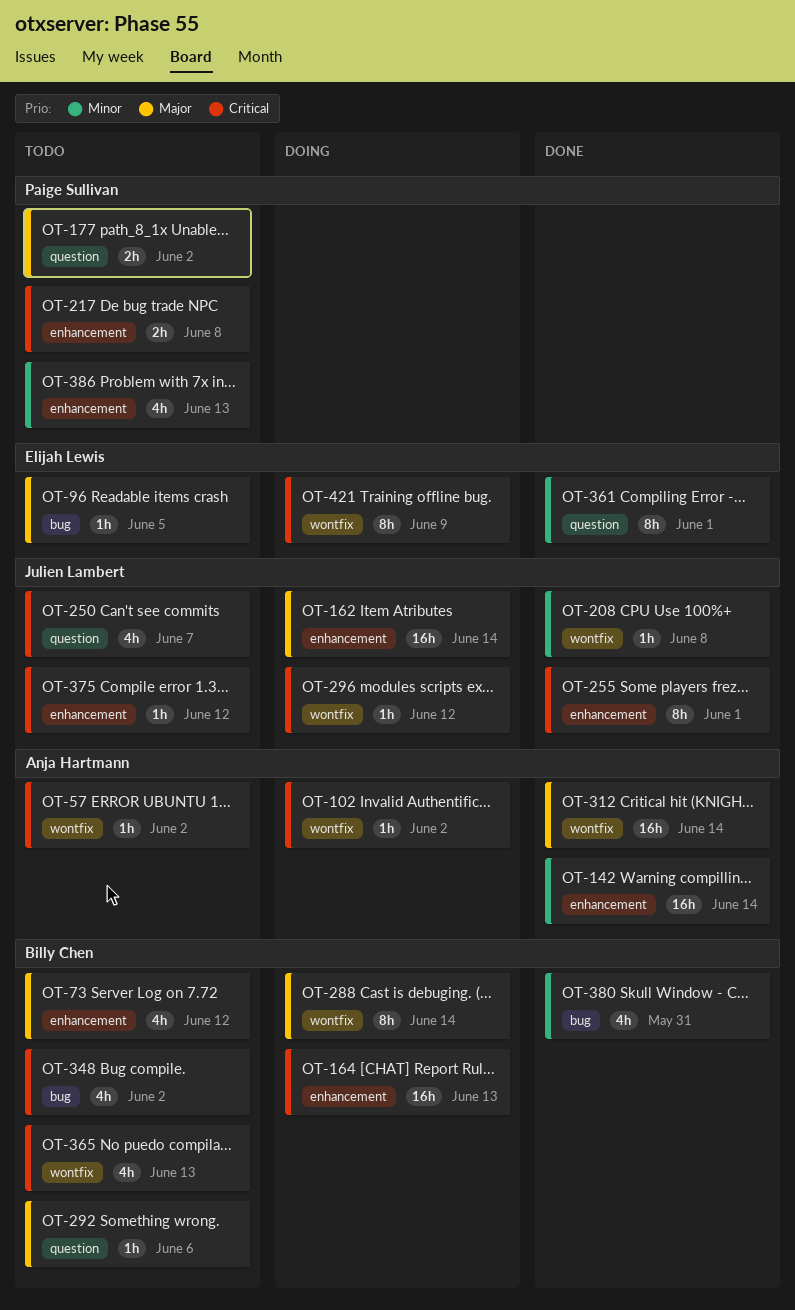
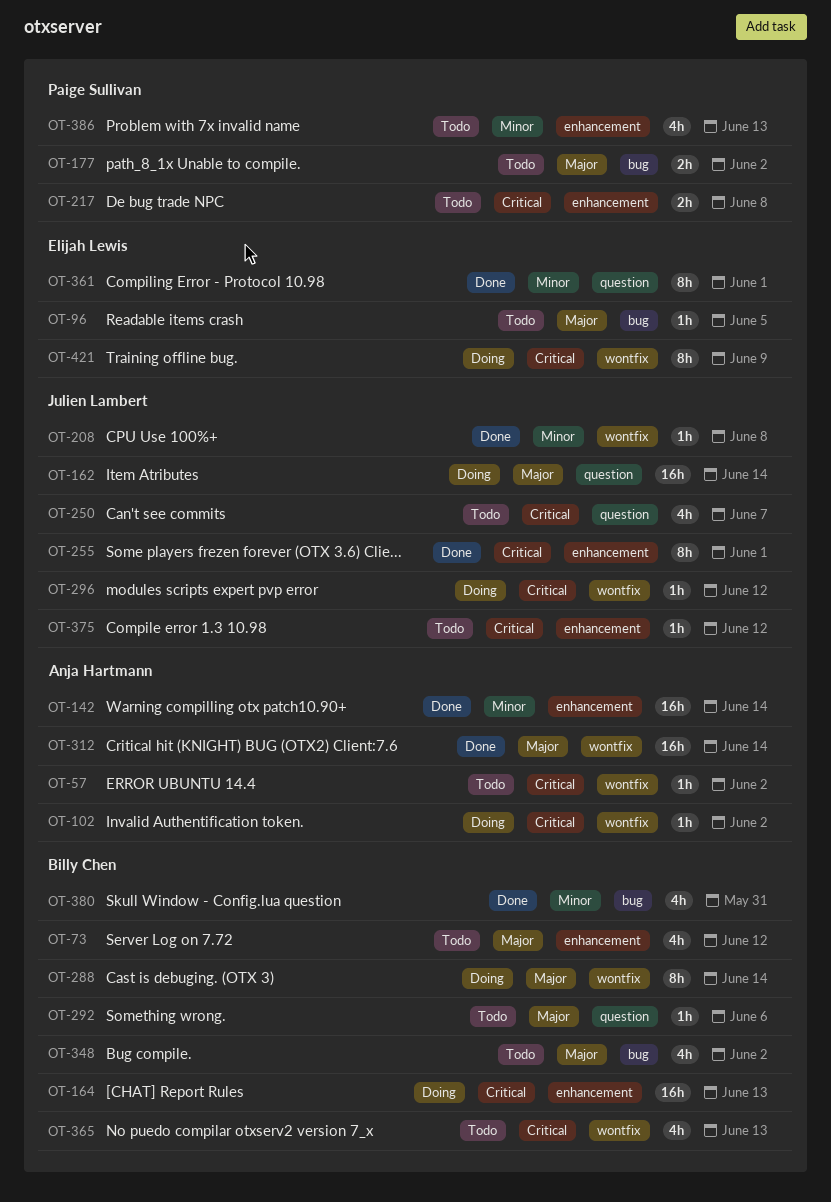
OT-162, label: enhancement -> question
OT-177, label: question -> bug
OT-348, priority: Critical -> Major

